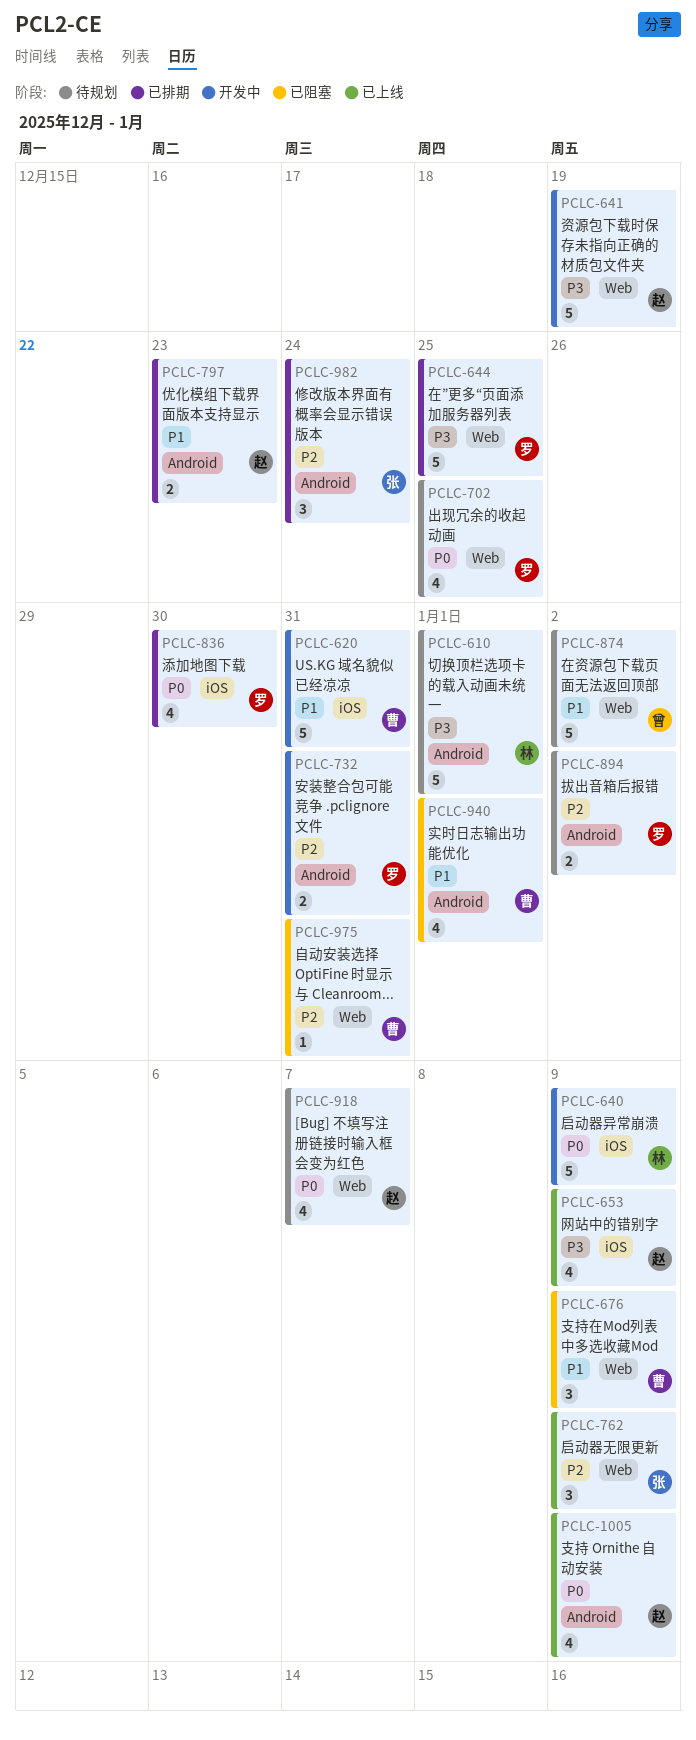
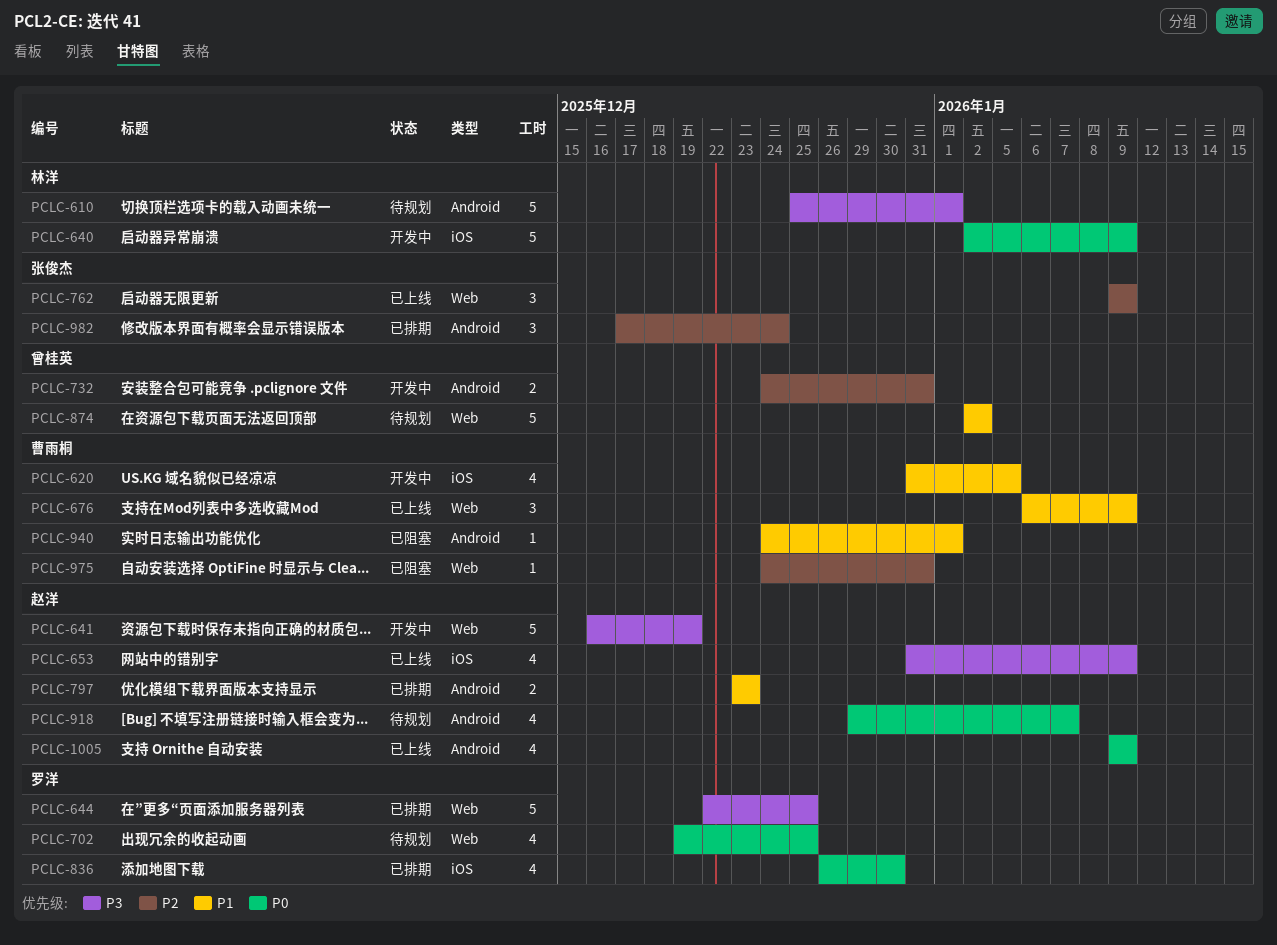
PCLC-620, estimate: 5 -> 4
PCLC-620, due: Dec 31 -> Jan 5
PCLC-676, status: 已阻塞 -> 已上线
PCLC-732, owner: 罗洋 -> 曾桂英
PCLC-894: present -> none
PCLC-918, label: Web -> Android
PCLC-940, estimate: 4 -> 1

